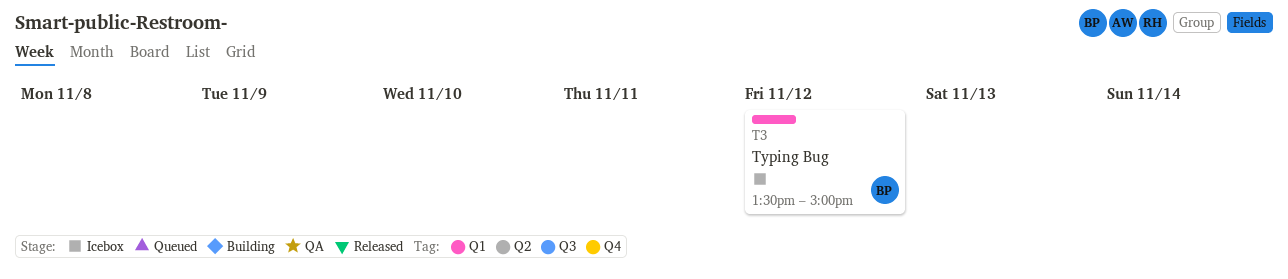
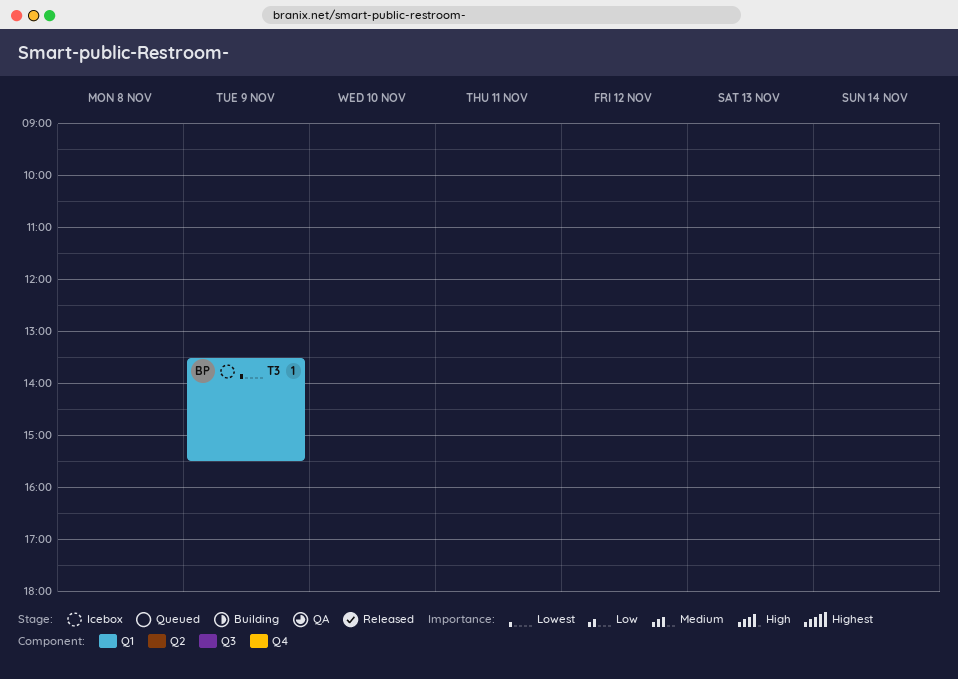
T3, day: Nov 12 -> Nov 9
T3, ends: 15:00 -> 15:30

